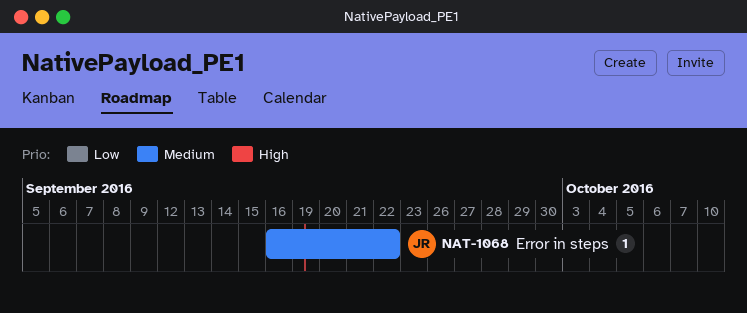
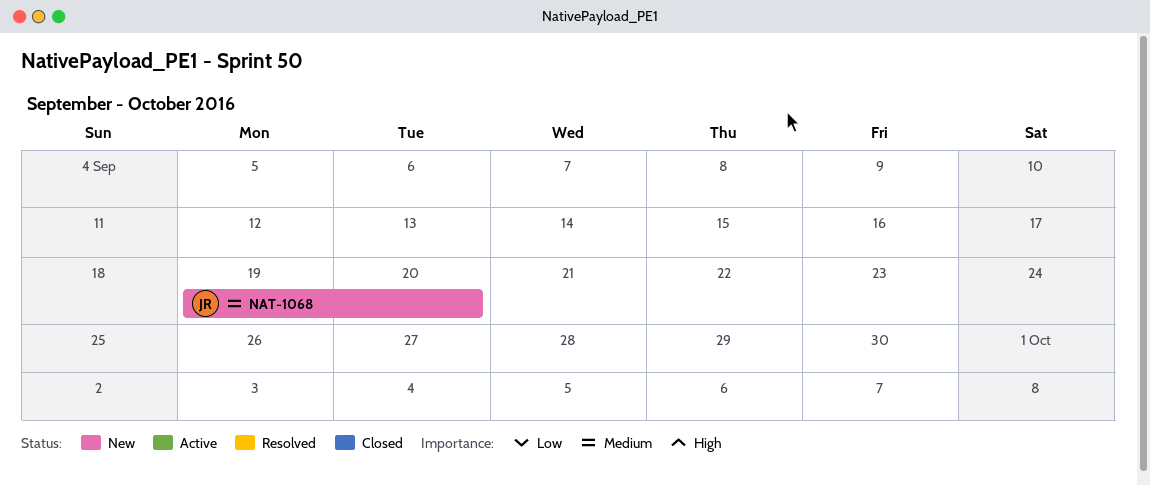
NAT-1068, start: Sep 16 -> Sep 19
NAT-1068, due: Sep 22 -> Sep 20

